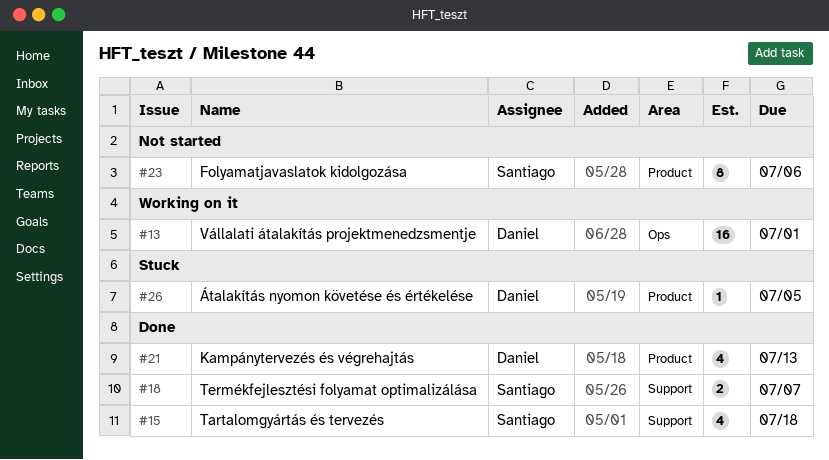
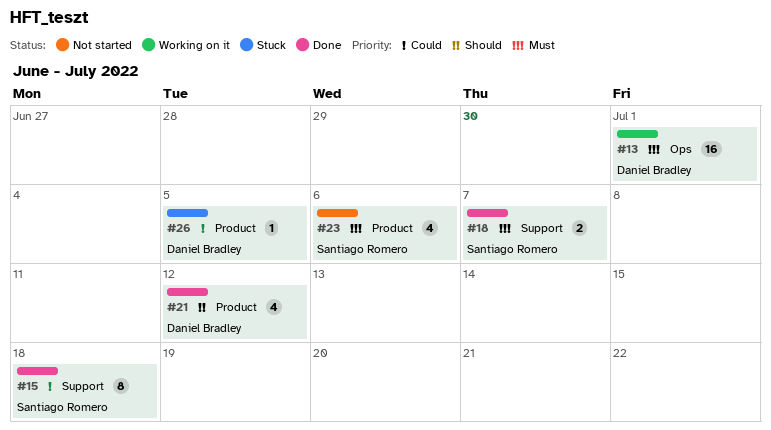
#15, estimate: 4 -> 8
#21, due: Jul 13 -> Jul 12
#23, estimate: 8 -> 4

